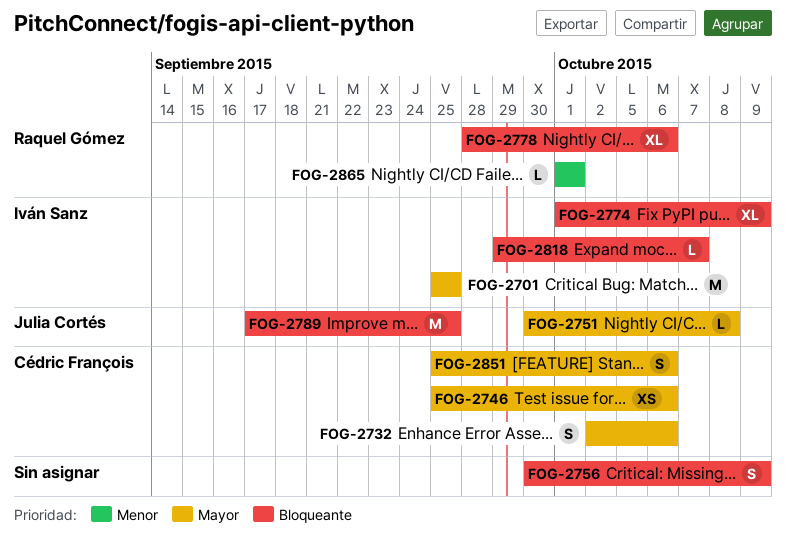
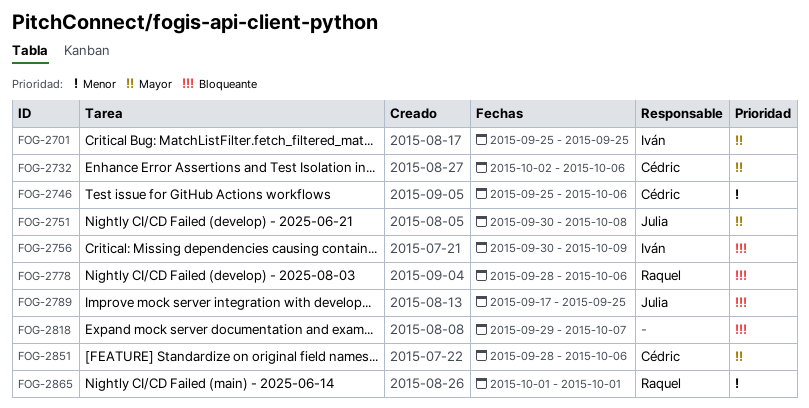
FOG-2746, priority: Mayor -> Menor
FOG-2756, owner: none -> Iván Sanz
FOG-2774: present -> none
FOG-2818, owner: Iván Sanz -> none
FOG-2851, start: Sep 25 -> Sep 28

